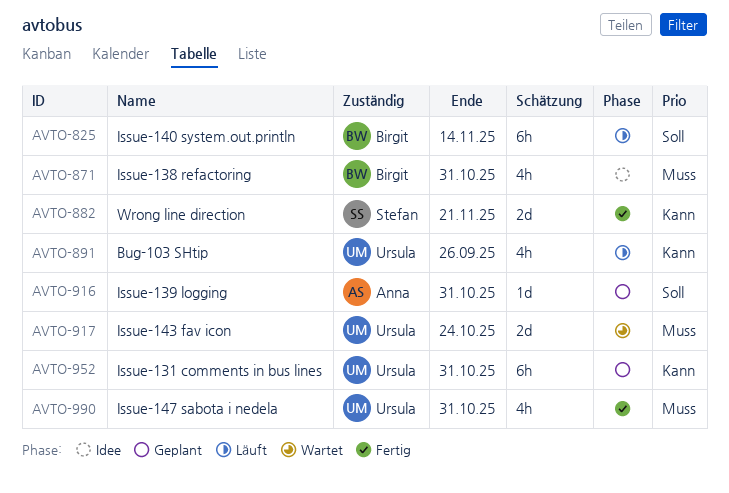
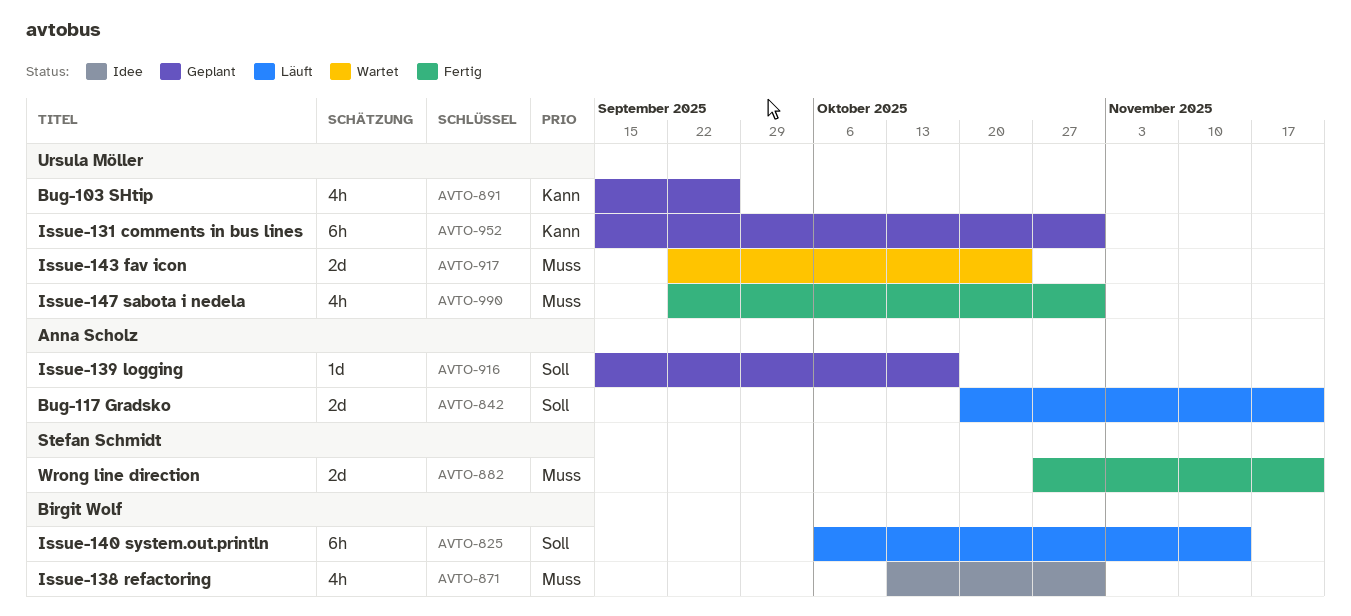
AVTO-842: none -> present
AVTO-882, priority: Kann -> Muss
AVTO-891, status: Läuft -> Geplant
AVTO-916, due: Oct 31 -> Oct 17

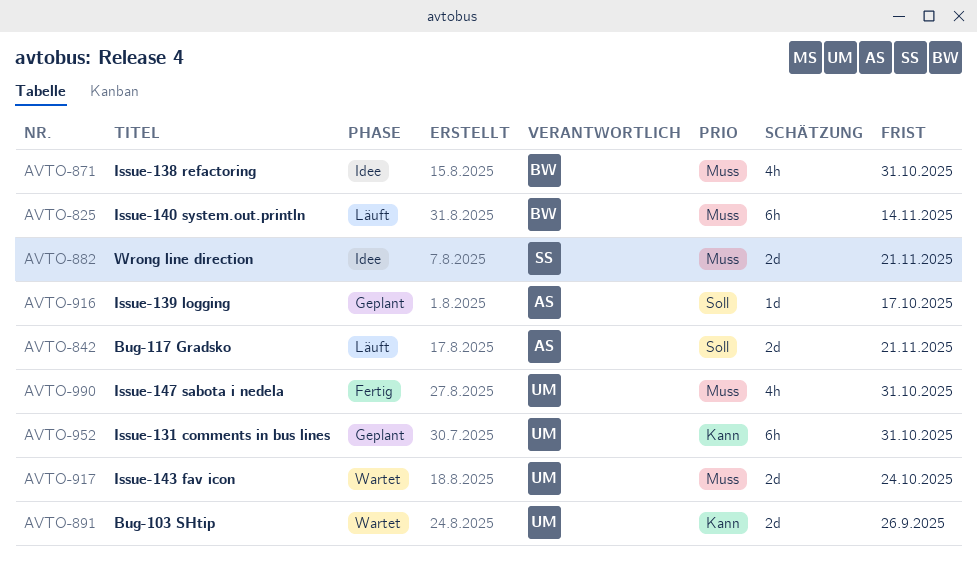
AVTO-825, priority: Soll -> Muss
AVTO-882, status: Fertig -> Idee
AVTO-891, status: Geplant -> Wartet
AVTO-891, estimate: 4h -> 2d

